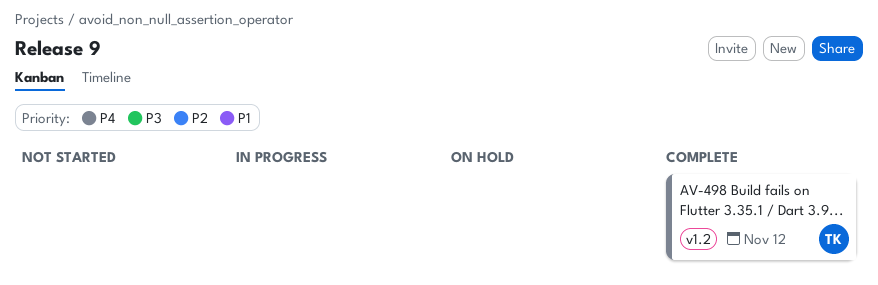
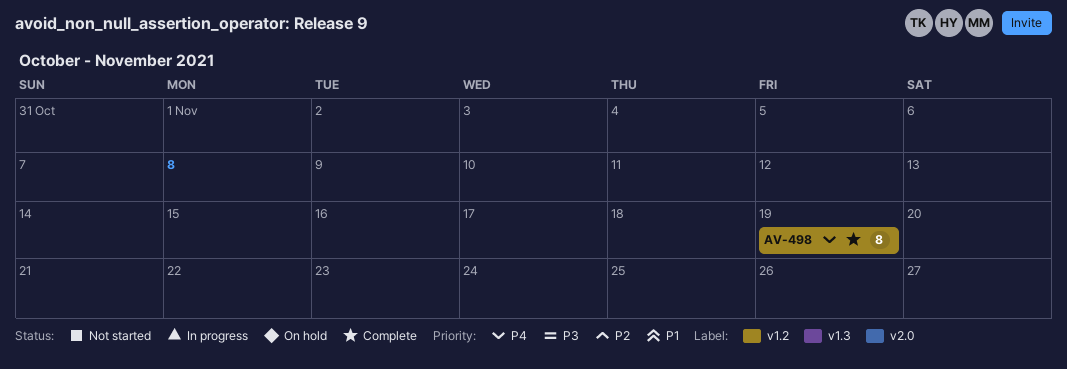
AV-498, due: Nov 12 -> Nov 19

